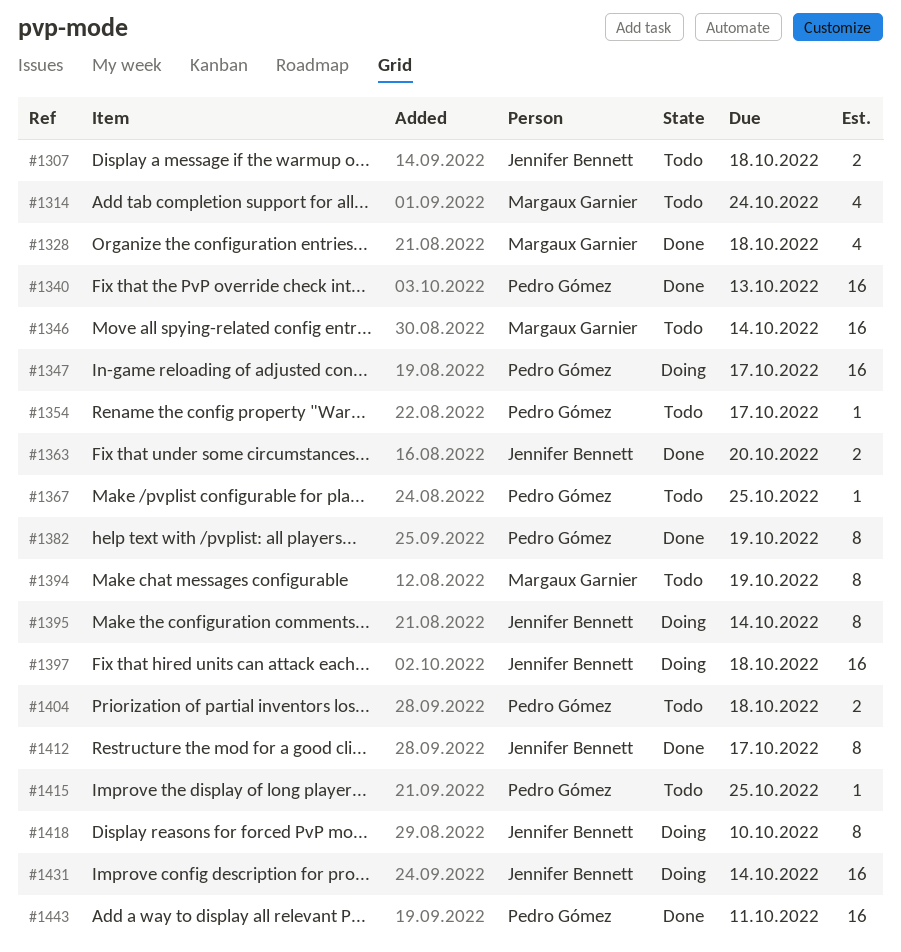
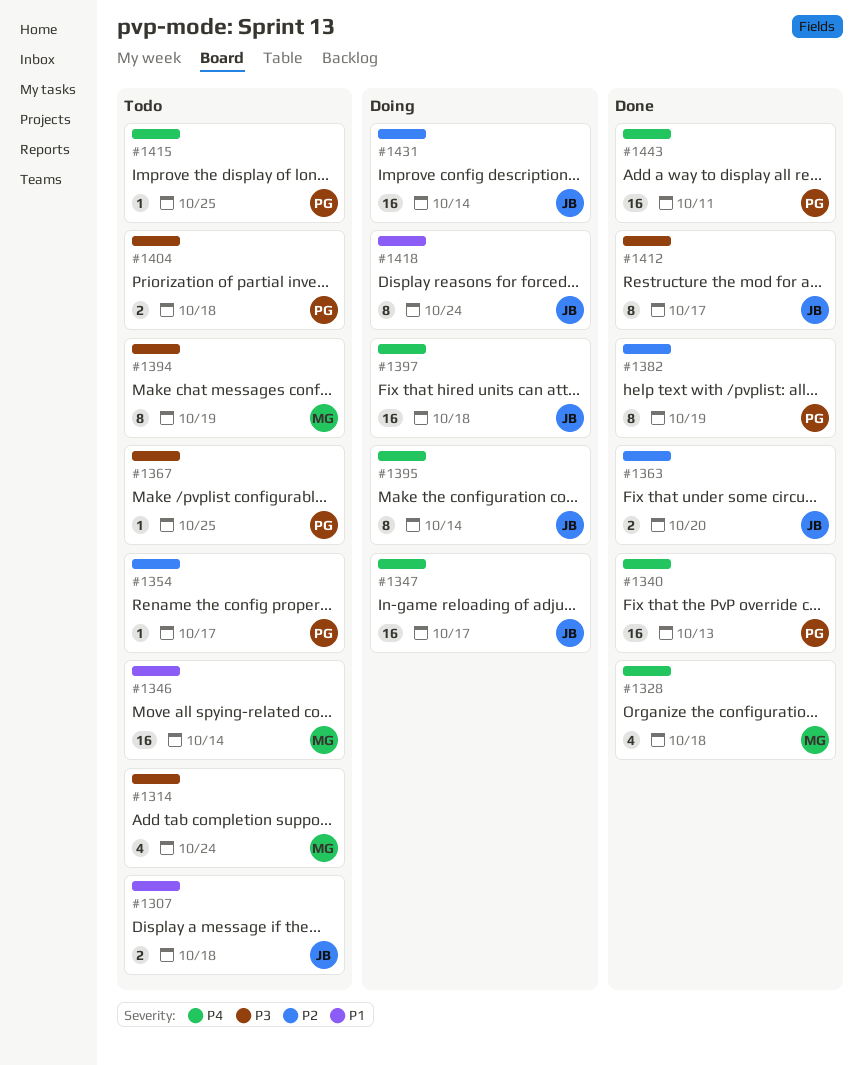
#1347, owner: Pedro Gómez -> Jennifer Bennett
#1418, due: Oct 10 -> Oct 24

